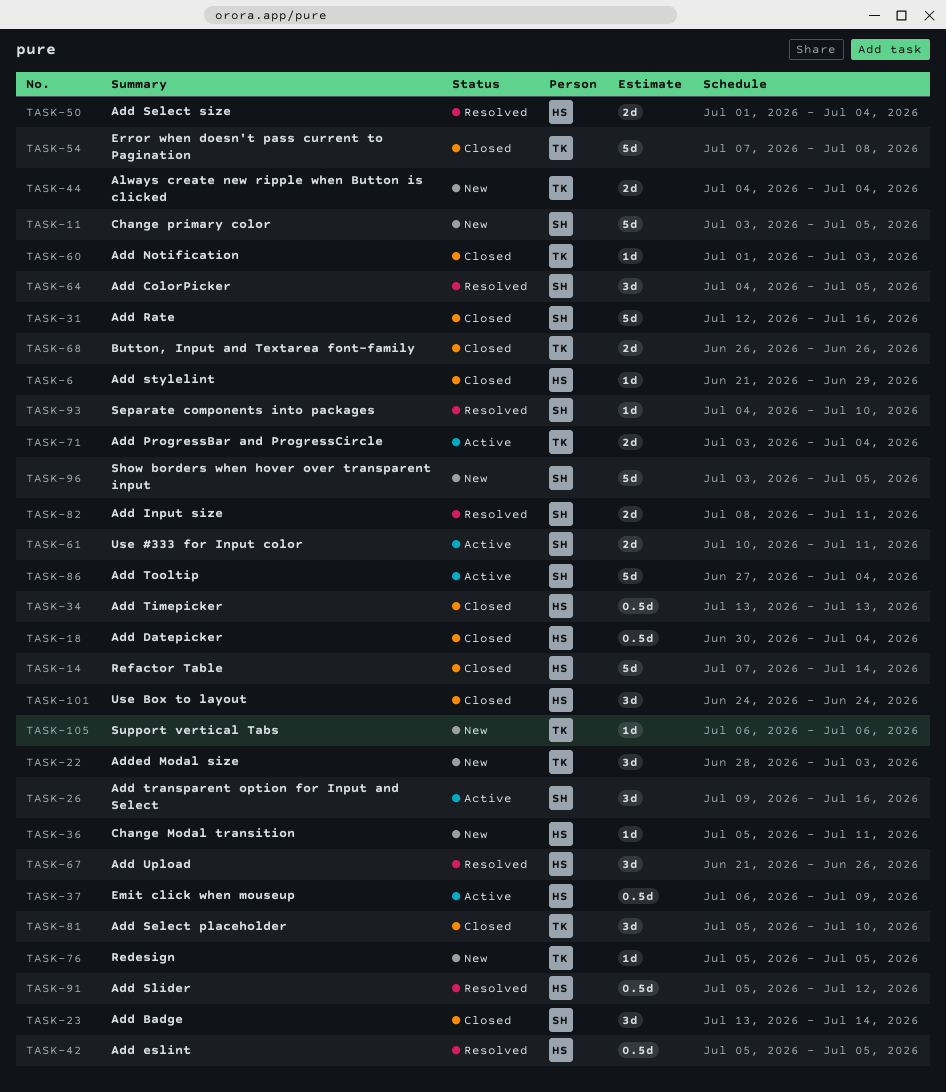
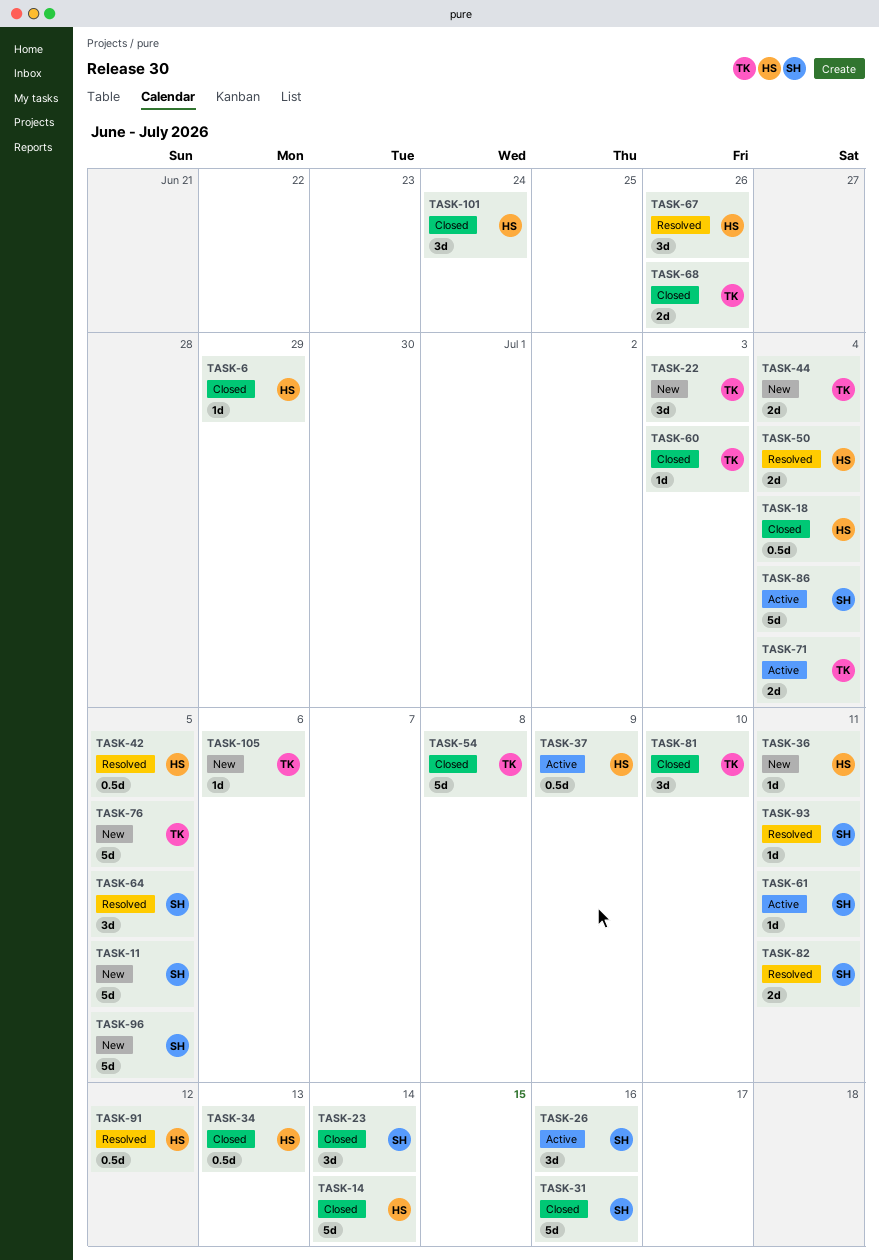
TASK-61, estimate: 2d -> 1d
TASK-76, estimate: 1d -> 5d
TASK-93, due: Jul 10 -> Jul 11

